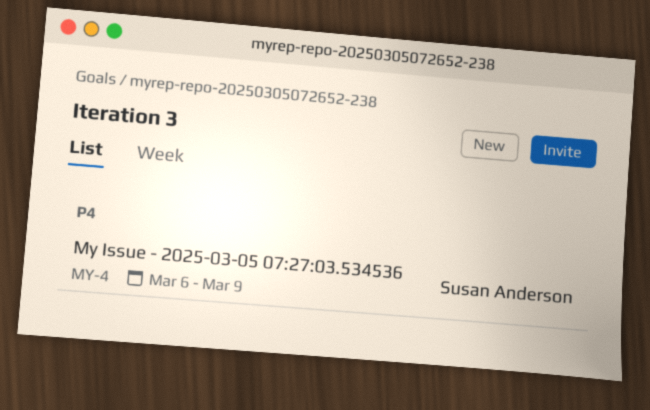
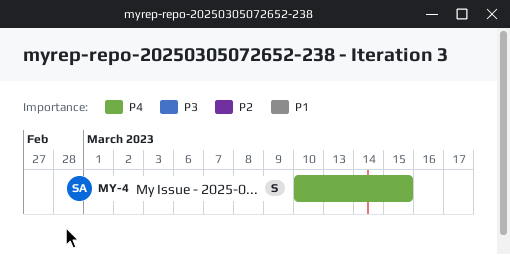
MY-4, start: Mar 6 -> Mar 10
MY-4, due: Mar 9 -> Mar 15

